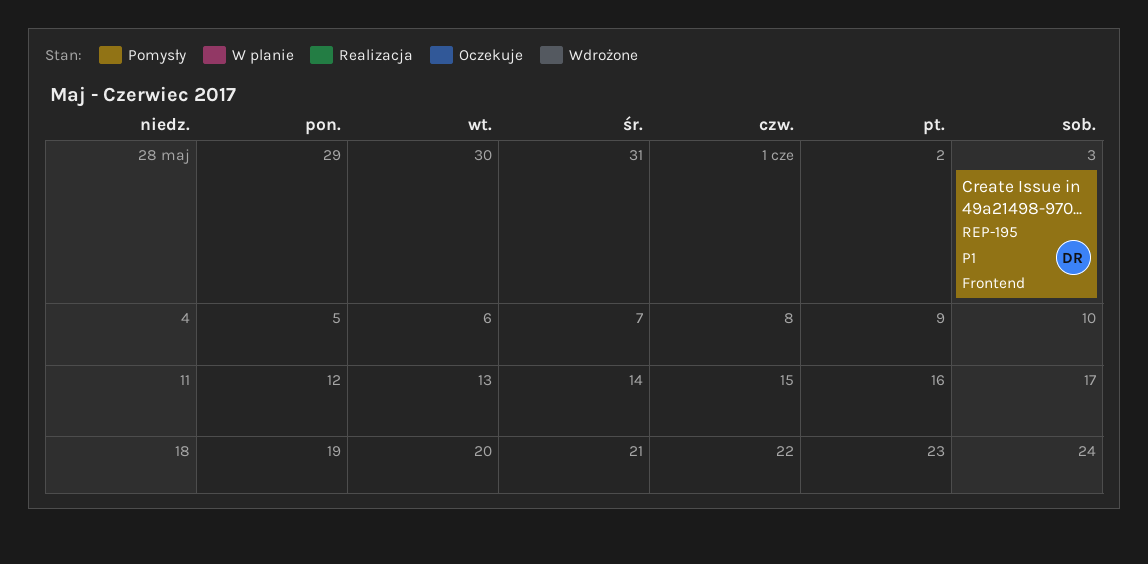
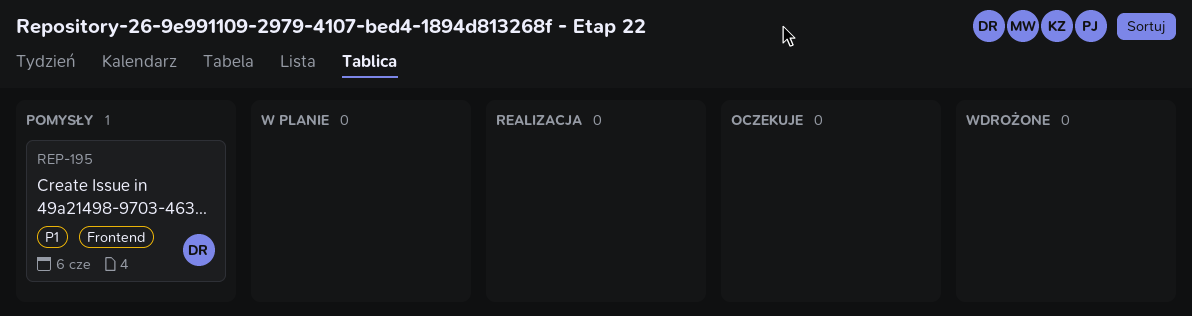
REP-195, due: Jun 3 -> Jun 6

